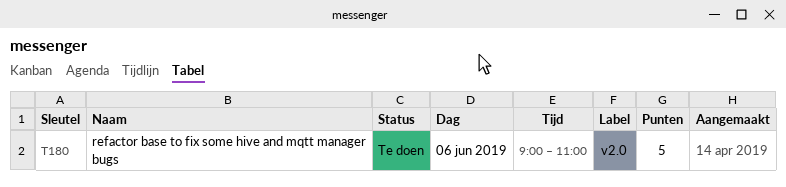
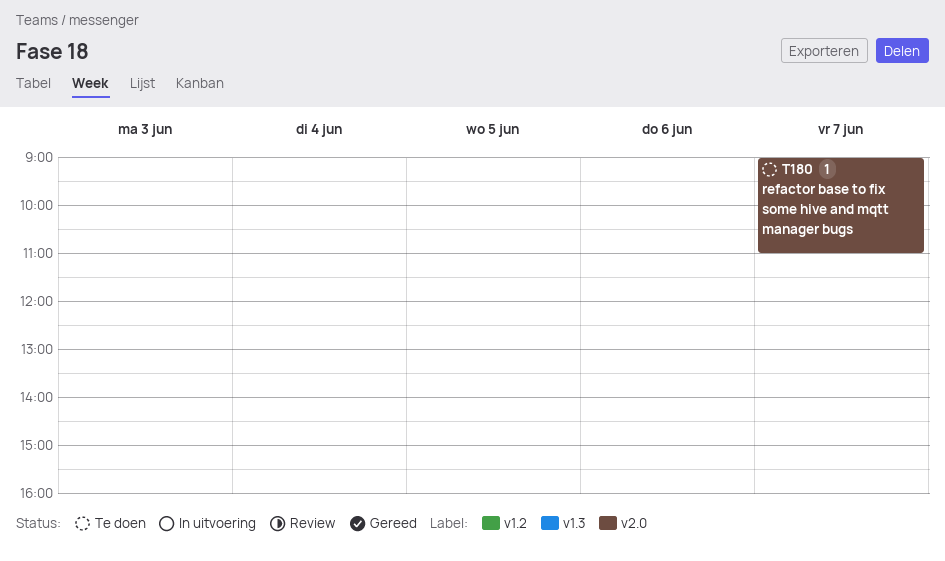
T180, estimate: 5 -> 1
T180, day: Jun 6 -> Jun 7

